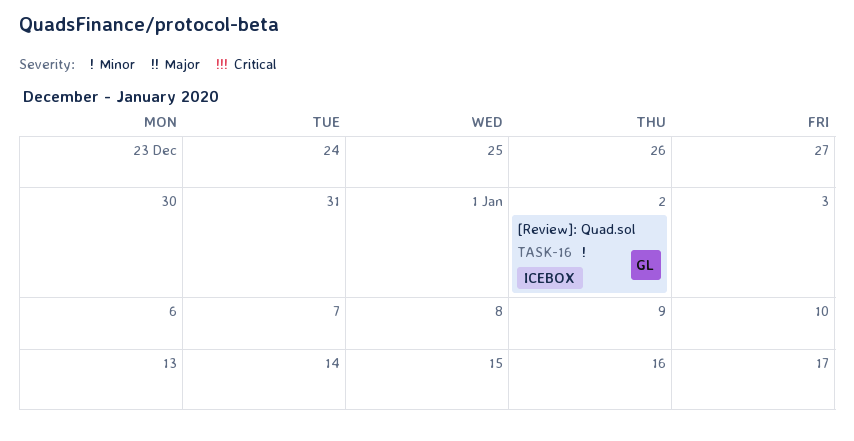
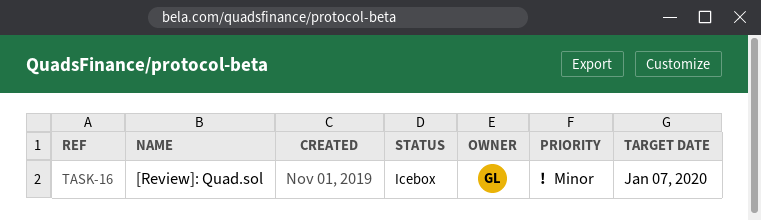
TASK-16, due: Jan 2 -> Jan 7

